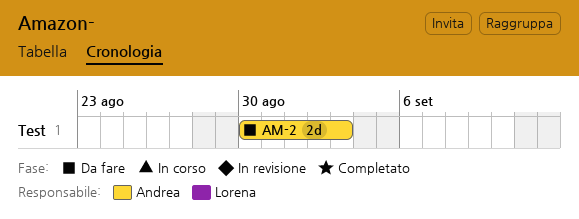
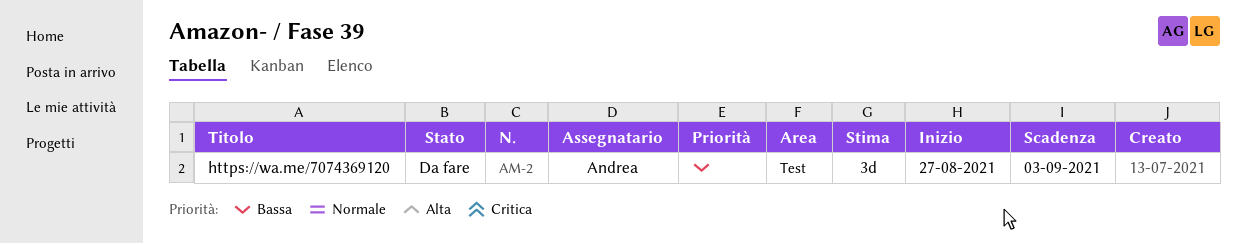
AM-2, estimate: 2d -> 3d
AM-2, start: Aug 30 -> Aug 27

